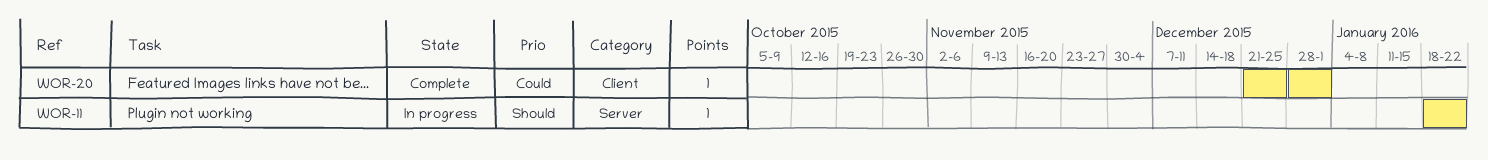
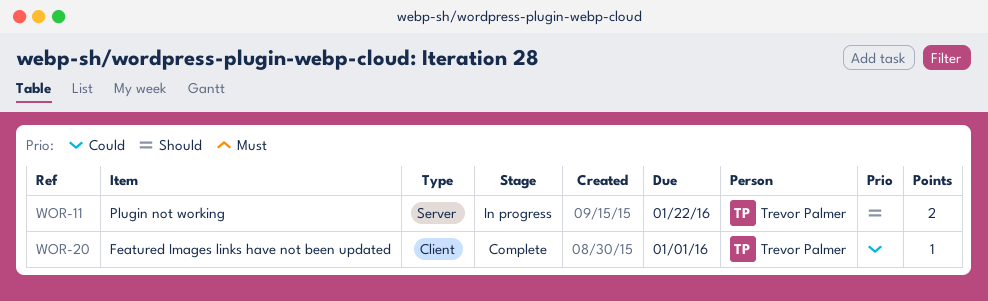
WOR-11, estimate: 1 -> 2

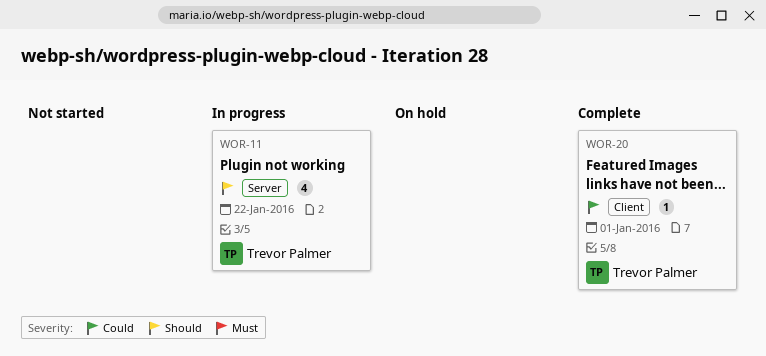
WOR-11, estimate: 2 -> 4

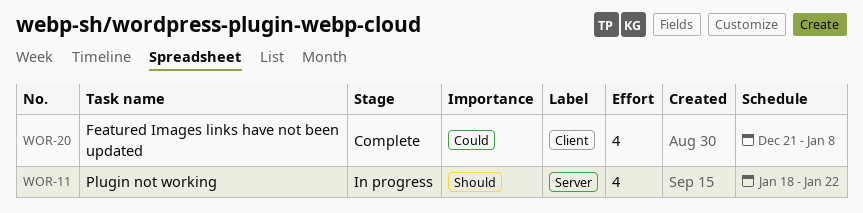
WOR-20, estimate: 1 -> 4
WOR-20, due: Jan 1 -> Jan 8

